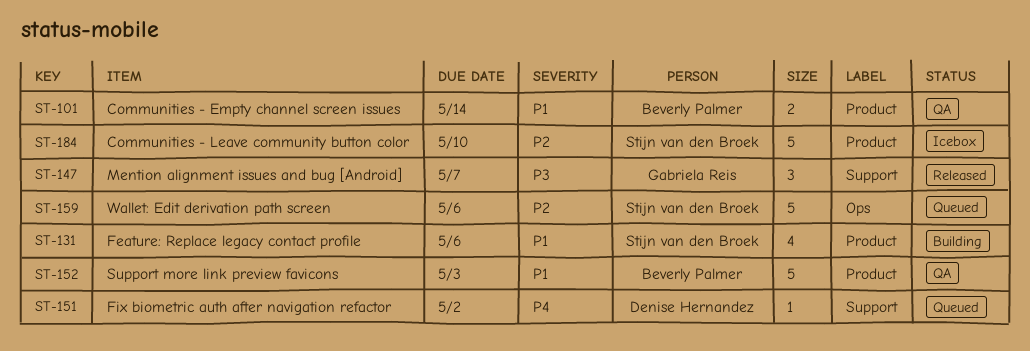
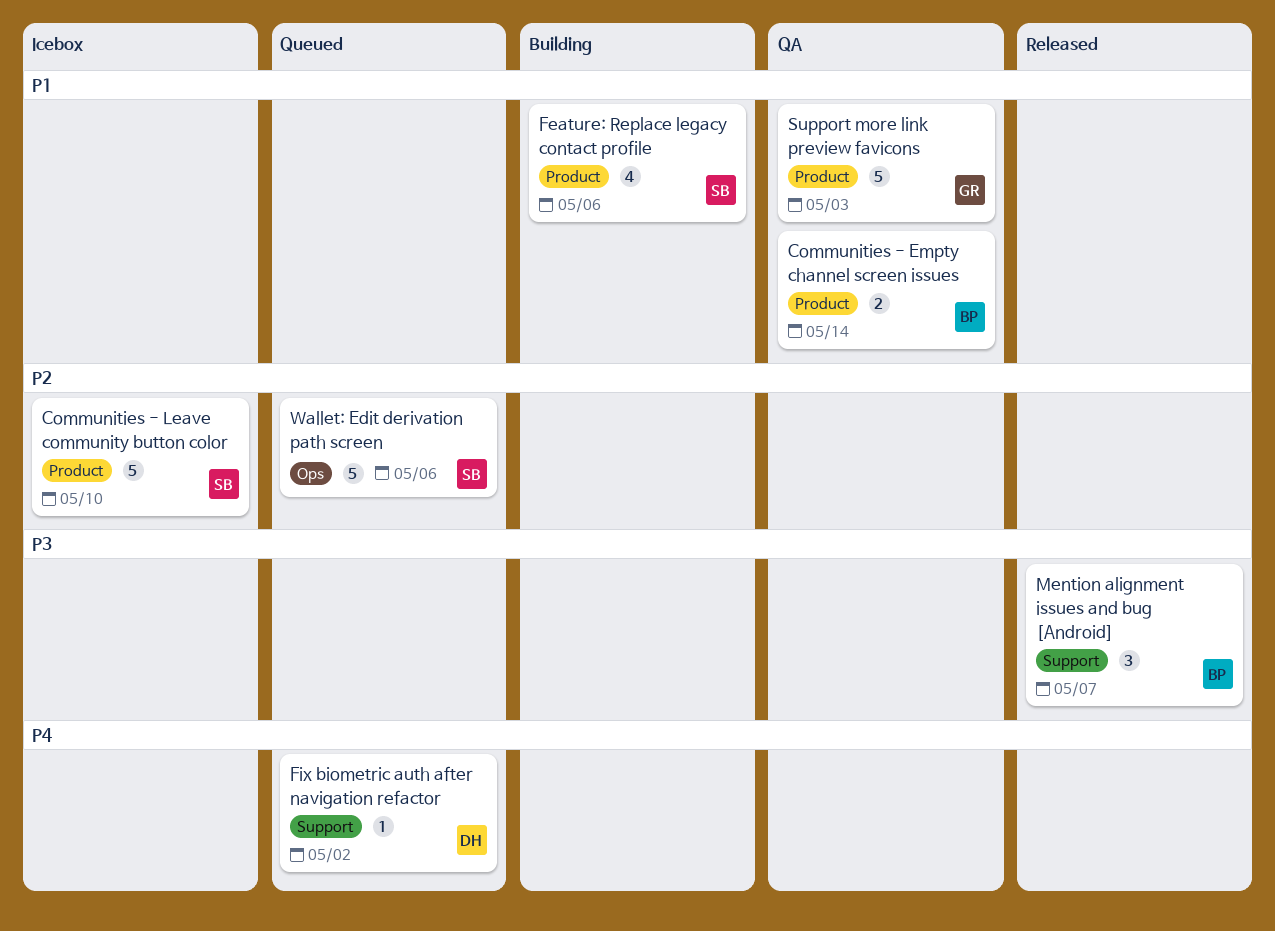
Mention alignment issues and bug [Android], owner: Gabriela Reis -> Beverly Palmer
Support more link preview favicons, owner: Beverly Palmer -> Gabriela Reis

